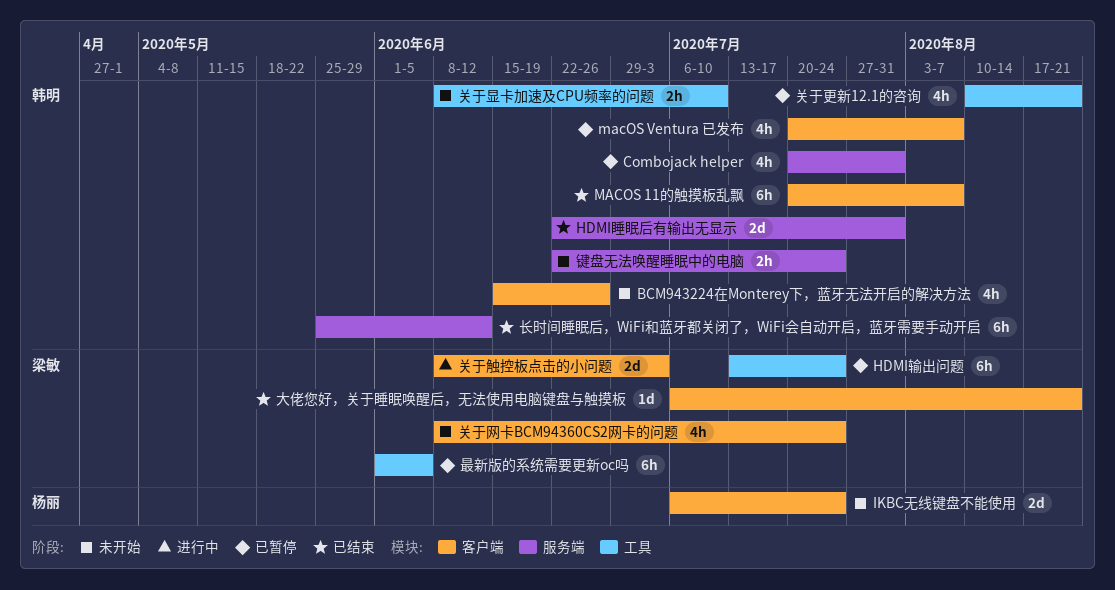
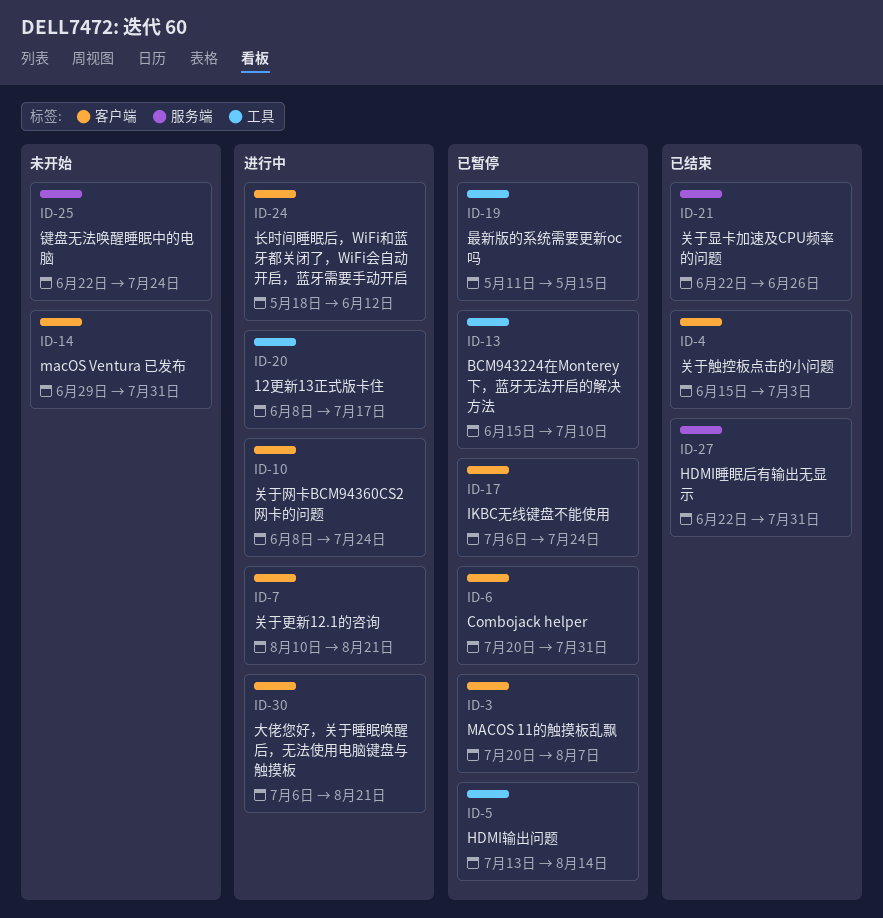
12更新13正式版卡住: none -> present
BCM943224在Monterey下，蓝牙无法开启的解决方法, status: 未开始 -> 已暂停
BCM943224在Monterey下，蓝牙无法开启的解决方法, label: 客户端 -> 工具
BCM943224在Monterey下，蓝牙无法开启的解决方法, due: Jun 26 -> Jul 10
Combojack helper, label: 服务端 -> 客户端
HDMI输出问题, due: Jul 24 -> Aug 14
IKBC无线键盘不能使用, status: 未开始 -> 已暂停
MACOS 11的触摸板乱飘, status: 已结束 -> 已暂停
macOS Ventura 已发布, status: 已暂停 -> 未开始
macOS Ventura 已发布, start: Jul 20 -> Jun 29
macOS Ventura 已发布, due: Aug 7 -> Jul 31
关于显卡加速及CPU频率的问题, status: 未开始 -> 已结束
关于显卡加速及CPU频率的问题, label: 工具 -> 服务端
关于显卡加速及CPU频率的问题, start: Jun 8 -> Jun 22
关于显卡加速及CPU频率的问题, due: Jul 10 -> Jun 26
关于更新12.1的咨询, status: 已暂停 -> 进行中
关于更新12.1的咨询, label: 工具 -> 客户端
关于网卡BCM94360CS2网卡的问题, status: 未开始 -> 进行中
关于触控板点击的小问题, status: 进行中 -> 已结束
关于触控板点击的小问题, start: Jun 8 -> Jun 15
大佬您好，关于睡眠唤醒后，无法使用电脑键盘与触摸板, status: 已结束 -> 进行中
最新版的系统需要更新oc吗, start: Jun 1 -> May 11
最新版的系统需要更新oc吗, due: Jun 5 -> May 15
长时间睡眠后，WiFi和蓝牙都关闭了，WiFi会自动开启，蓝牙需要手动开启, status: 已结束 -> 进行中
长时间睡眠后，WiFi和蓝牙都关闭了，WiFi会自动开启，蓝牙需要手动开启, label: 服务端 -> 客户端
长时间睡眠后，WiFi和蓝牙都关闭了，WiFi会自动开启，蓝牙需要手动开启, start: May 25 -> May 18

